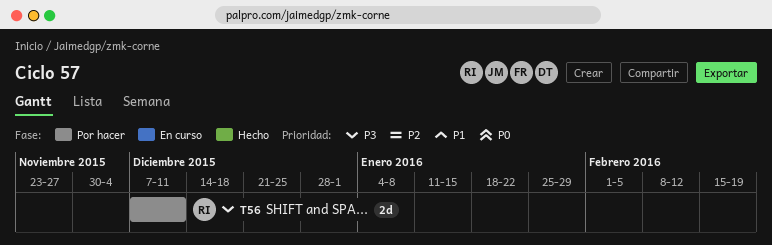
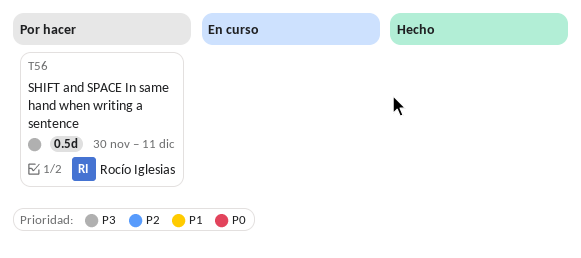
T56, estimate: 2d -> 0.5d
T56, start: Dec 7 -> Nov 30

